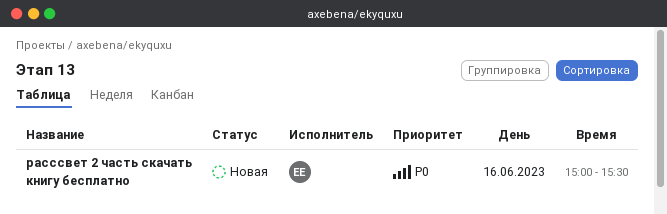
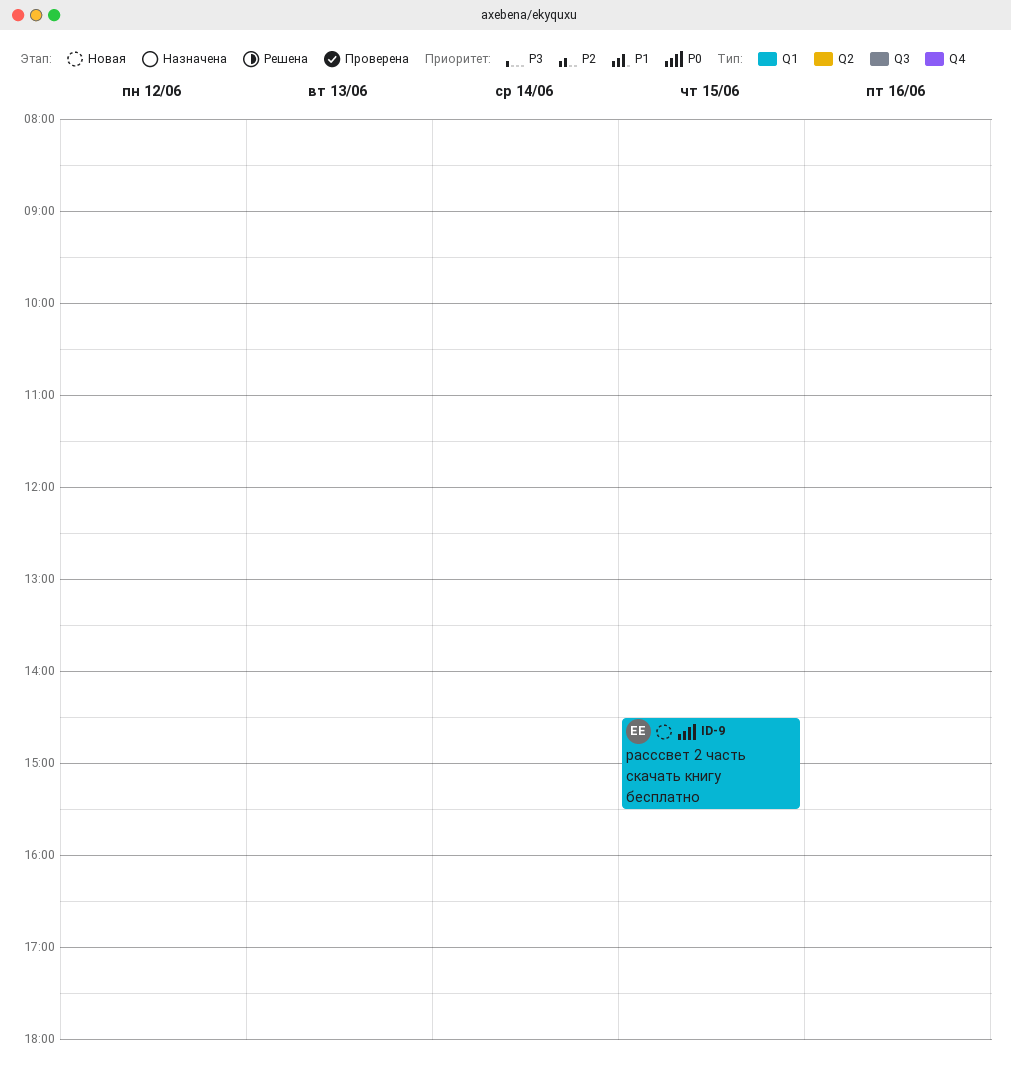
расссвет 2 часть скачать книгу бесплатно, day: Jun 16 -> Jun 15
расссвет 2 часть скачать книгу бесплатно, begins: 15:00 -> 14:30

